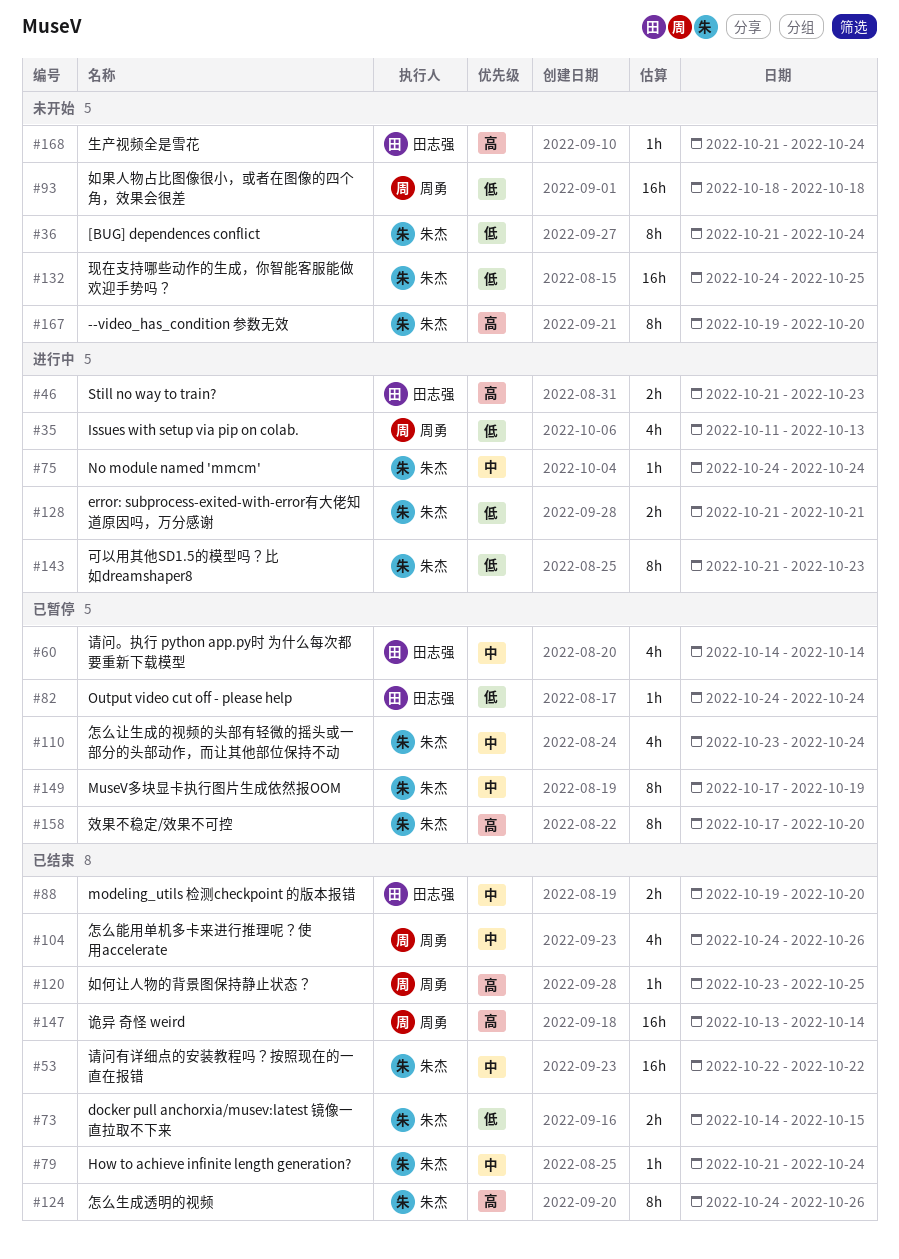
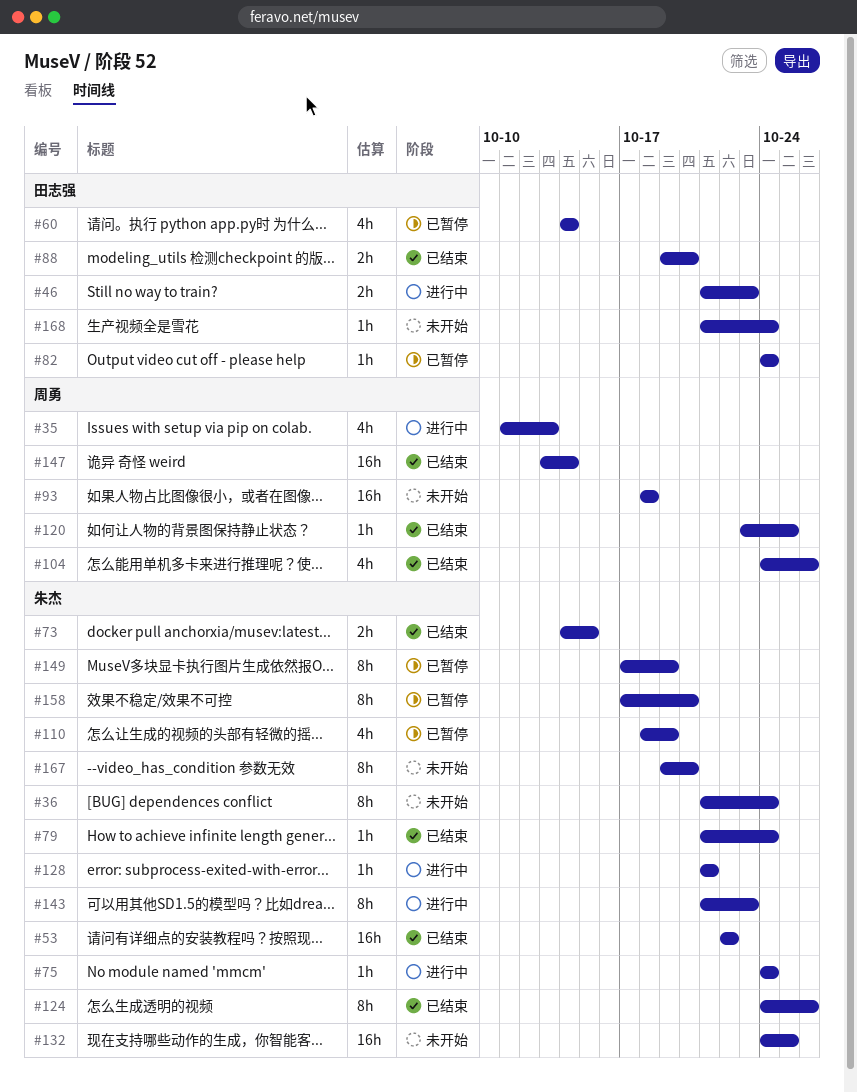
#110, start: Oct 23 -> Oct 18
#110, due: Oct 24 -> Oct 19
#128, estimate: 2h -> 1h

